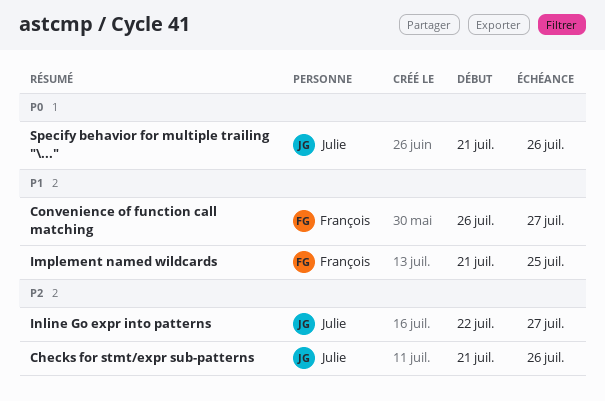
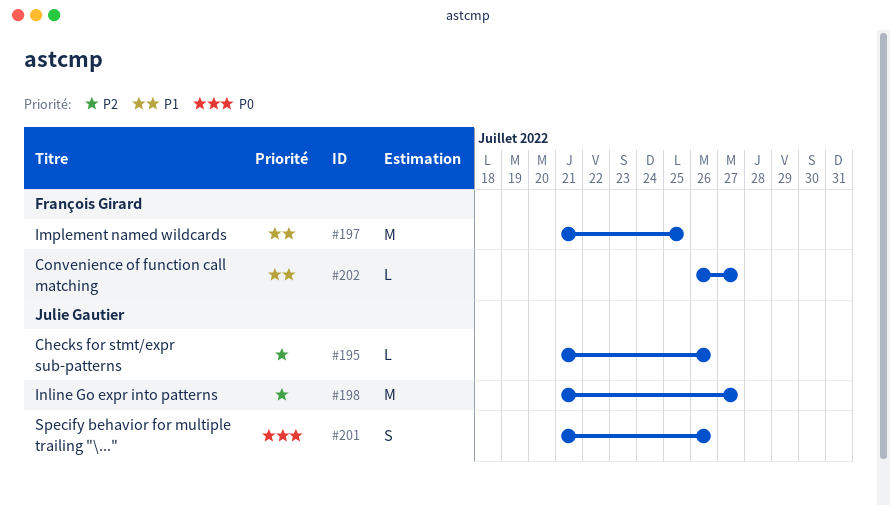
Inline Go expr into patterns, start: Jul 22 -> Jul 21

